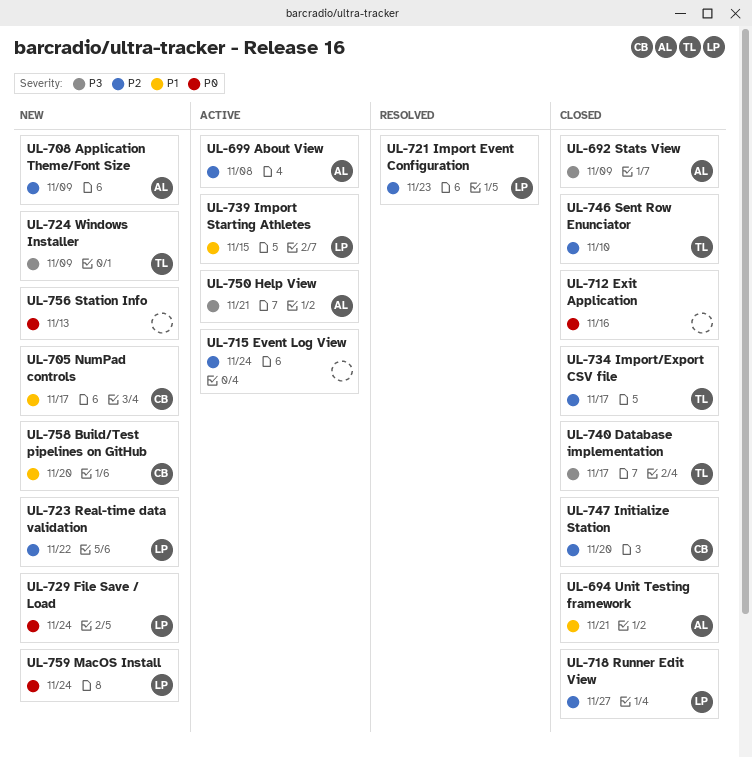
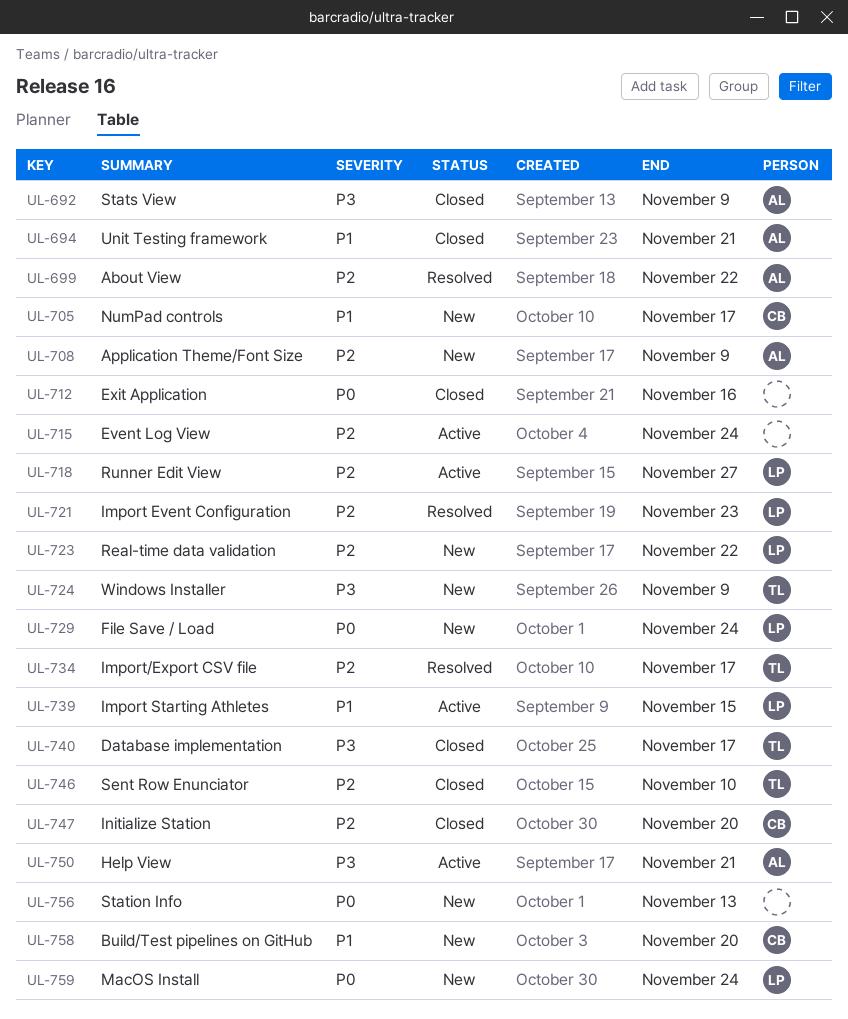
UL-699, status: Active -> Resolved
UL-699, due: Nov 8 -> Nov 22
UL-718, status: Closed -> Active
UL-734, status: Closed -> Resolved

